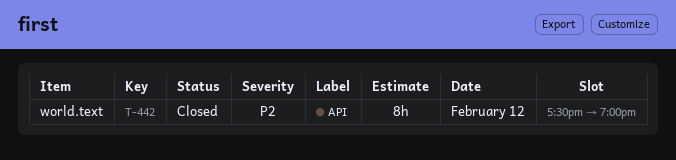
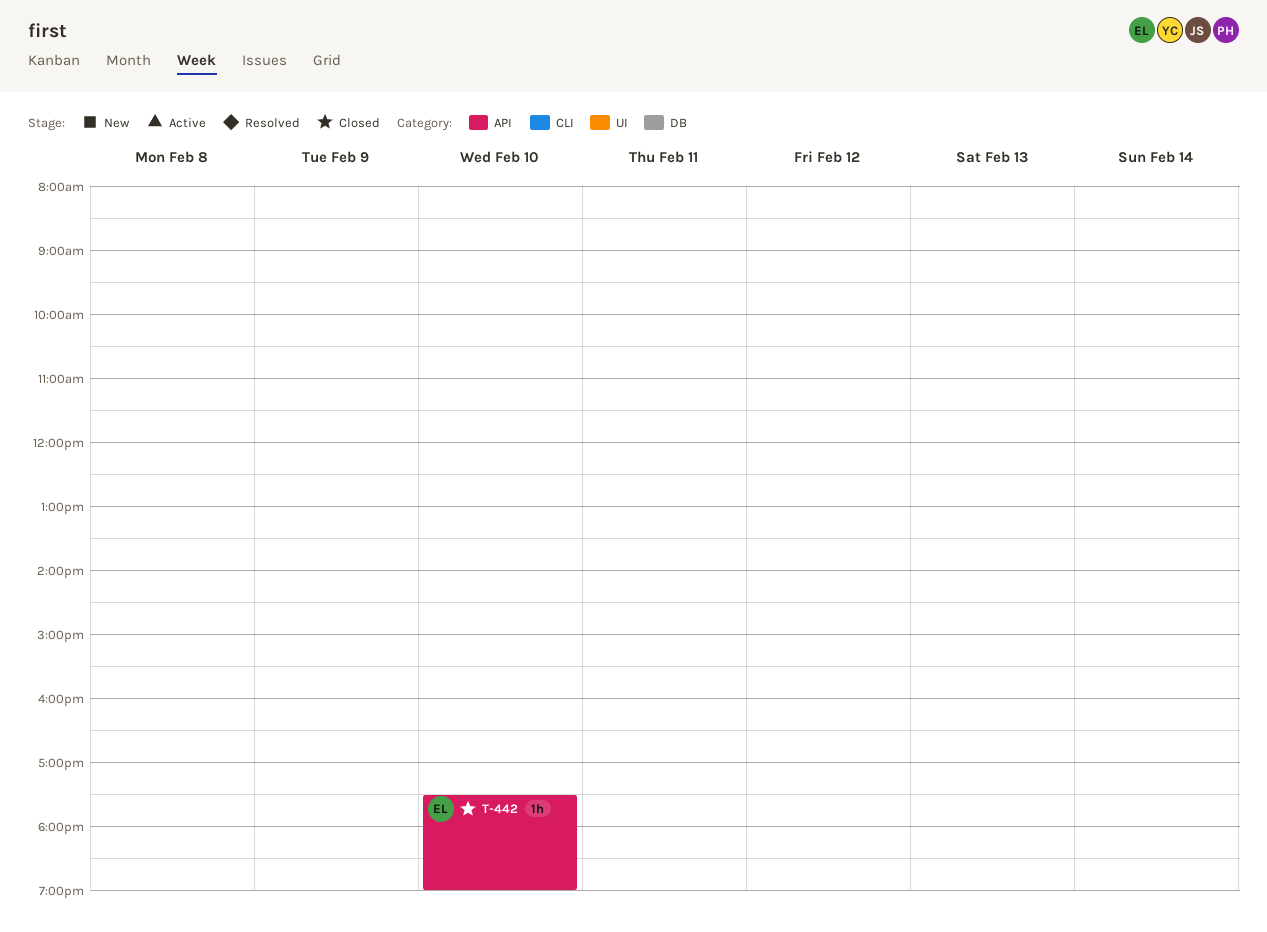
T-442, estimate: 8h -> 1h
T-442, day: Feb 12 -> Feb 10

